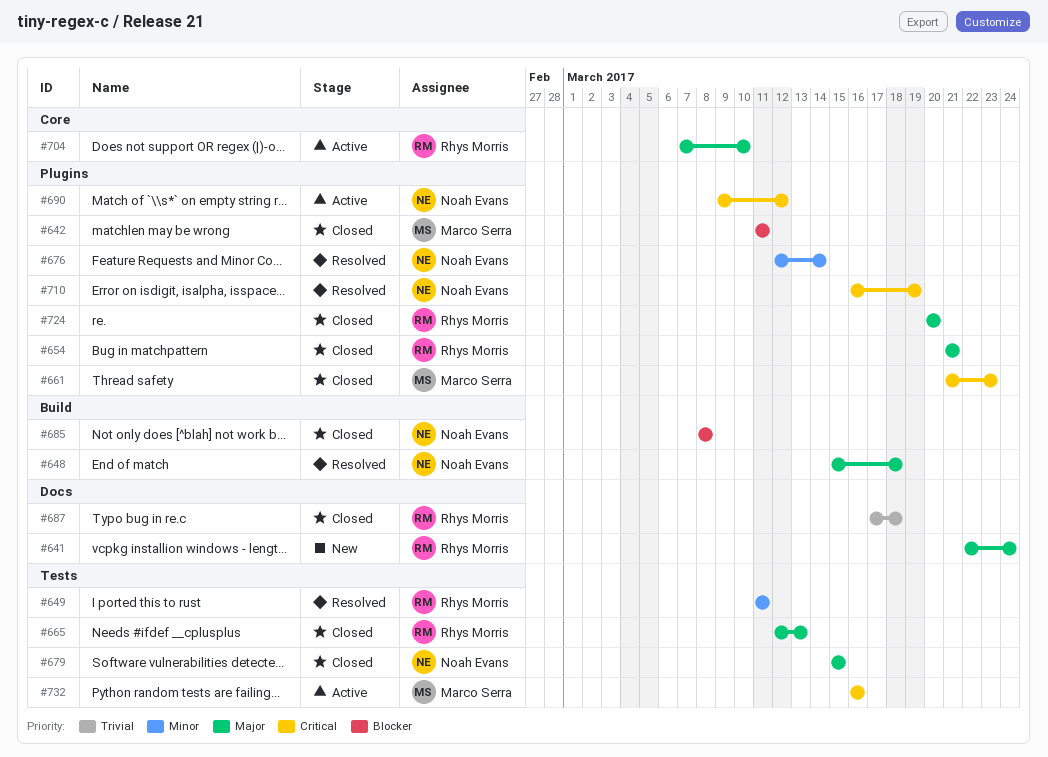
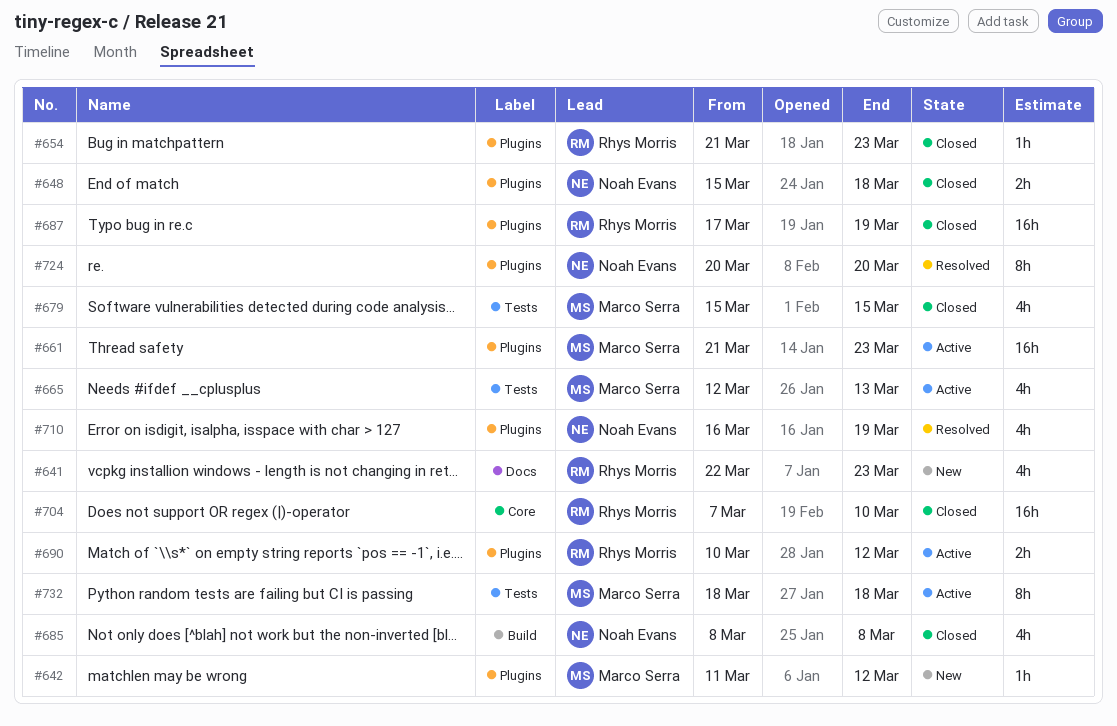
#641, due: Mar 24 -> Mar 23
#642, status: Closed -> New
#642, due: Mar 11 -> Mar 12
#648, status: Resolved -> Closed
#648, label: Build -> Plugins
#649: present -> none
#654, due: Mar 21 -> Mar 23
#661, status: Closed -> Active
#665, status: Closed -> Active
#665, owner: Rhys Morris -> Marco Serra
#676: present -> none
#679, owner: Noah Evans -> Marco Serra
#687, label: Docs -> Plugins
#687, due: Mar 18 -> Mar 19
#690, owner: Noah Evans -> Rhys Morris
#690, start: Mar 9 -> Mar 10
#704, status: Active -> Closed
#724, status: Closed -> Resolved
#724, owner: Rhys Morris -> Noah Evans
#732, start: Mar 16 -> Mar 18
#732, due: Mar 16 -> Mar 18

